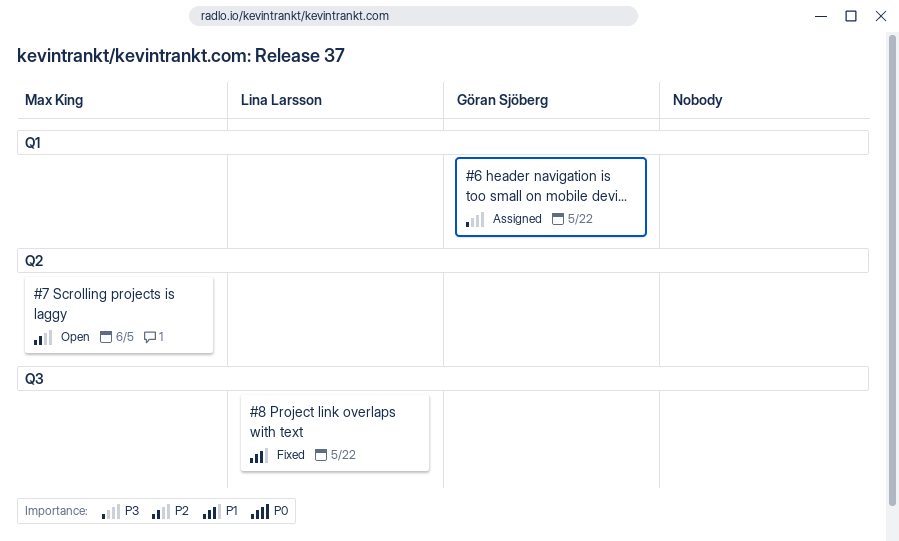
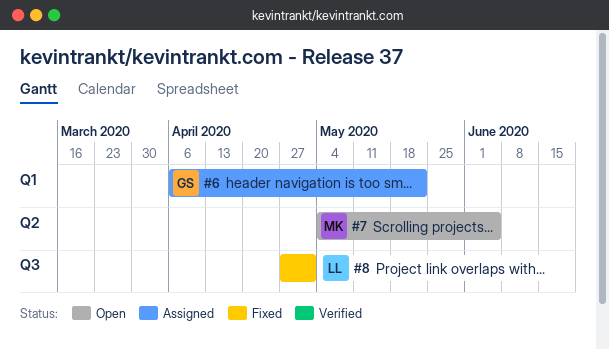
#8, due: May 22 -> May 1

